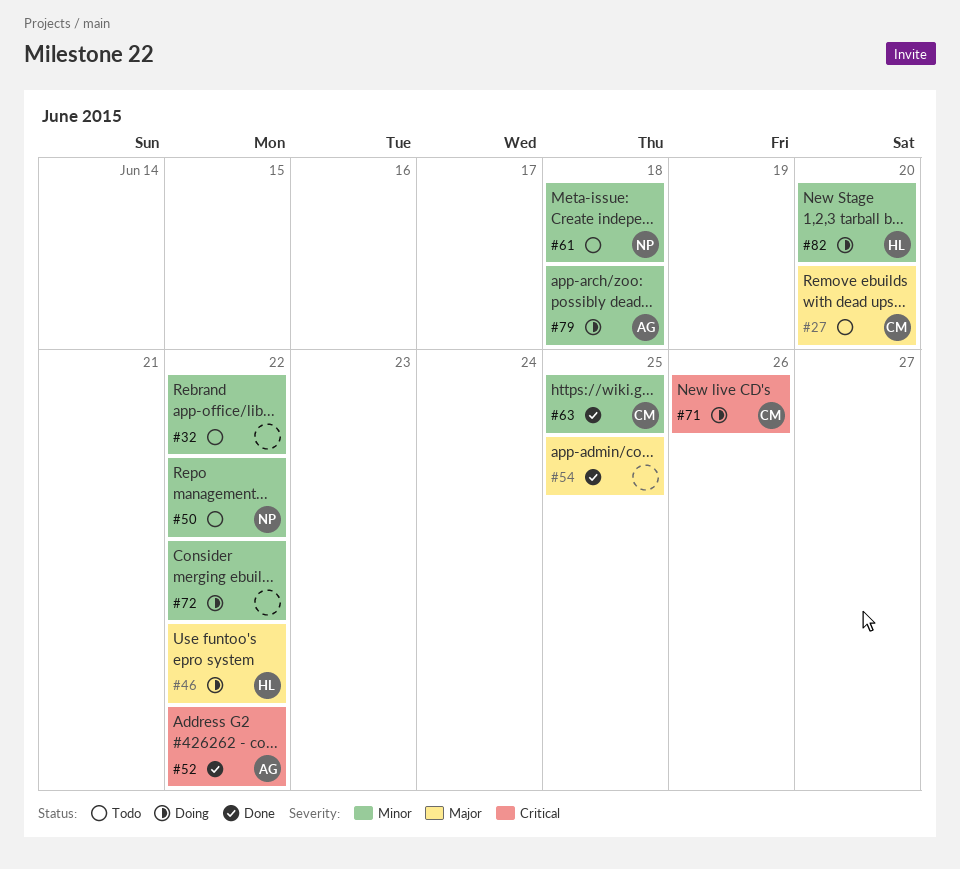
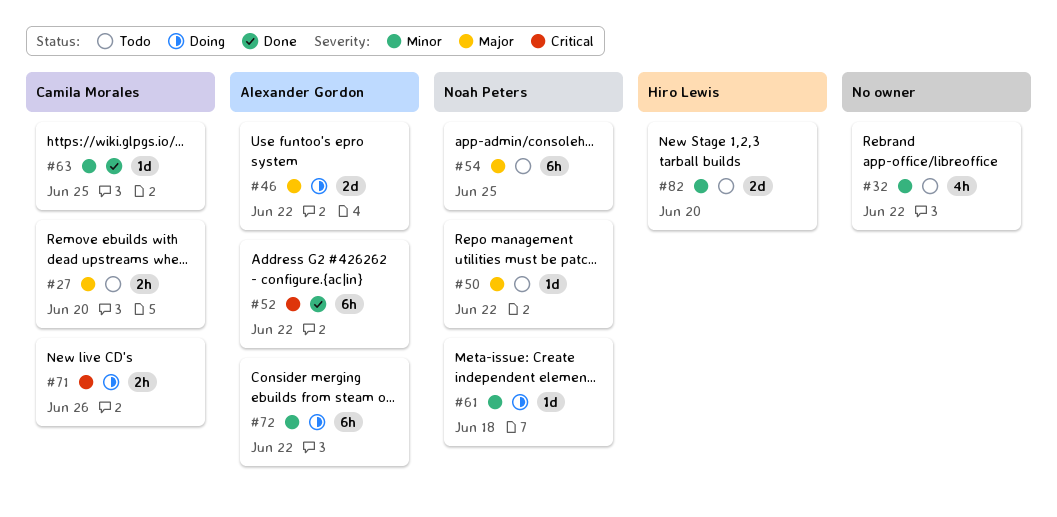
#46, owner: Hiro Lewis -> Alexander Gordon
#50, priority: Minor -> Major
#54, status: Done -> Todo
#54, owner: none -> Noah Peters
#61, status: Todo -> Doing
#72, owner: none -> Alexander Gordon
#79: present -> none
#82, status: Doing -> Todo

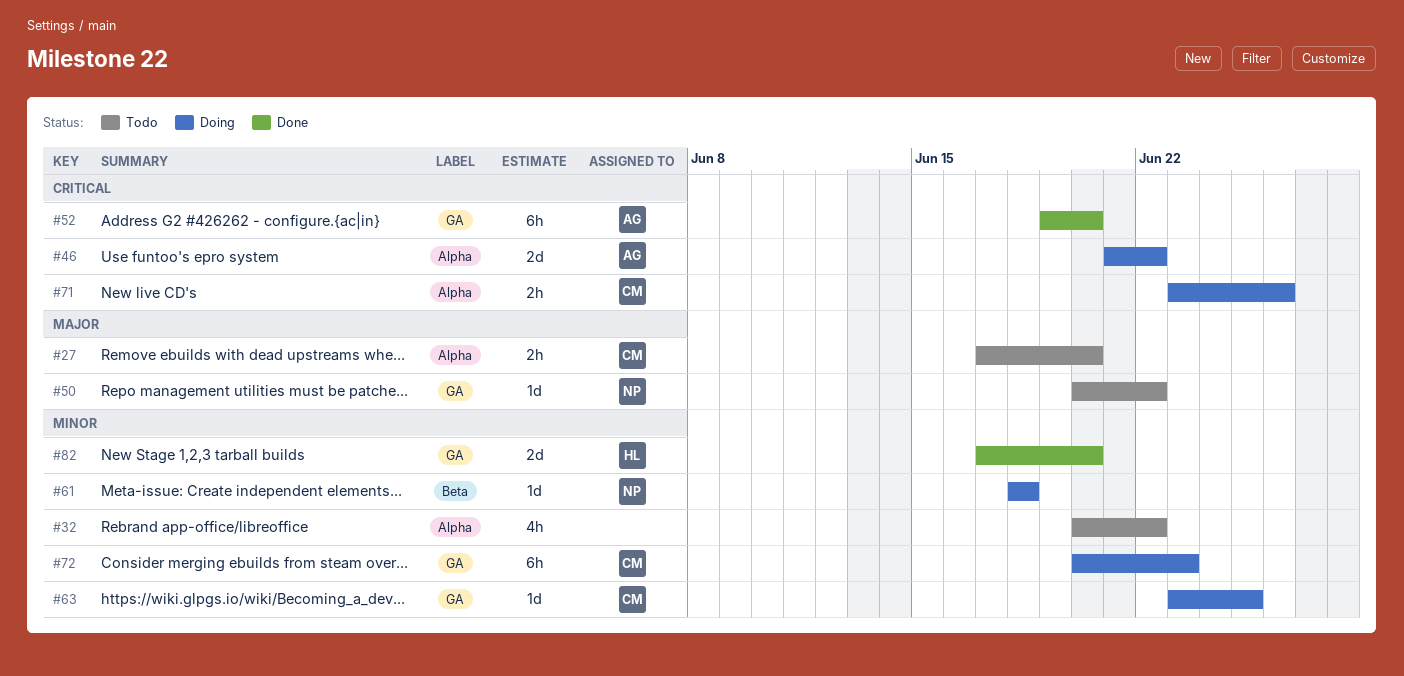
#46, priority: Major -> Critical
#52, due: Jun 22 -> Jun 20
#54: present -> none
#63, status: Done -> Doing
#72, owner: Alexander Gordon -> Camila Morales
#72, due: Jun 22 -> Jun 23
#82, status: Todo -> Done

